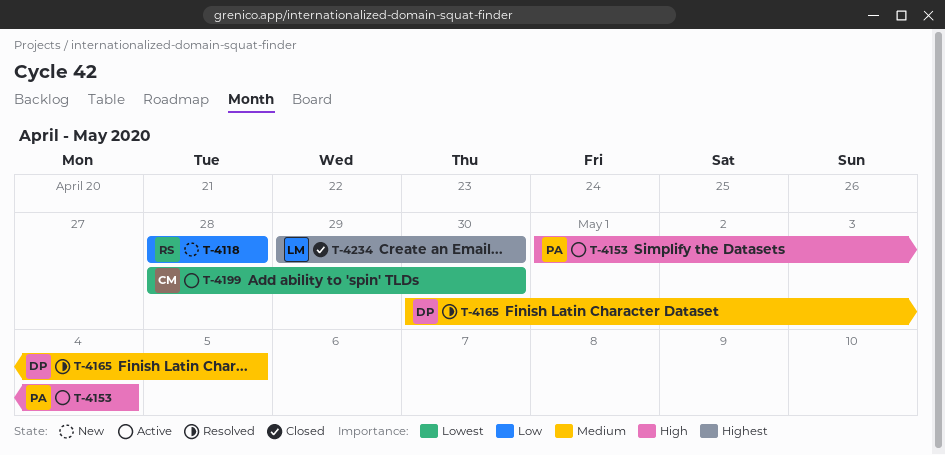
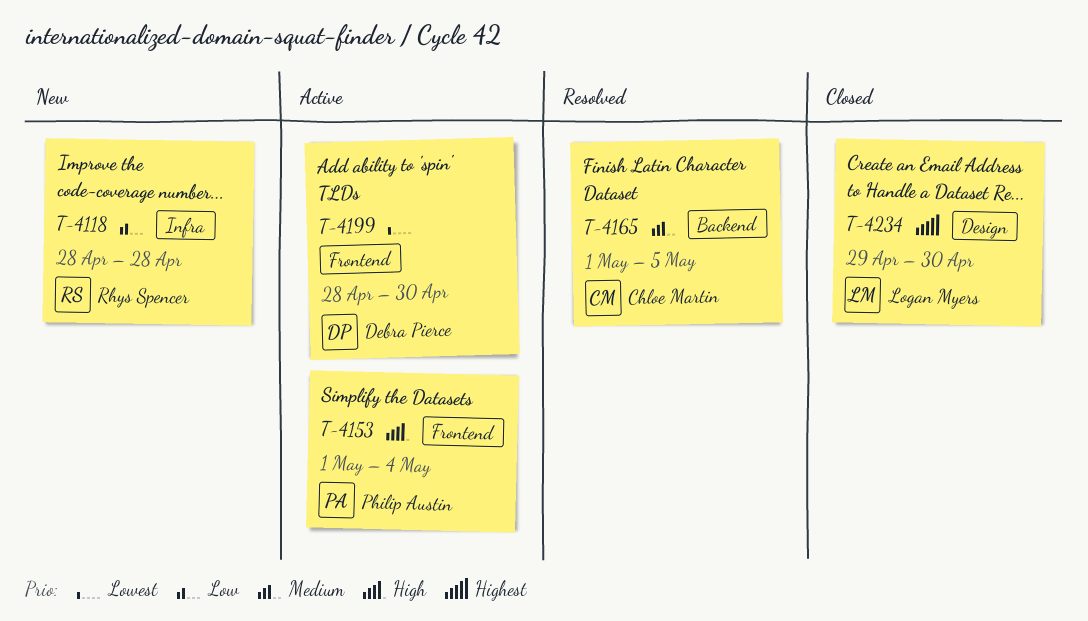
T-4165, owner: Debra Pierce -> Chloe Martin
T-4165, start: Apr 30 -> May 1
T-4199, owner: Chloe Martin -> Debra Pierce

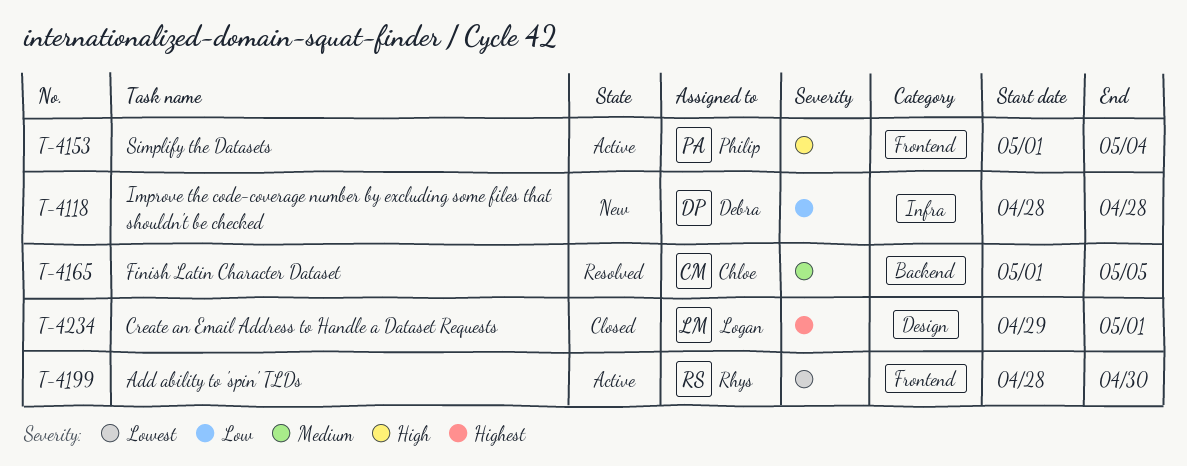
T-4118, owner: Rhys Spencer -> Debra Pierce
T-4199, owner: Debra Pierce -> Rhys Spencer
T-4234, due: Apr 30 -> May 1

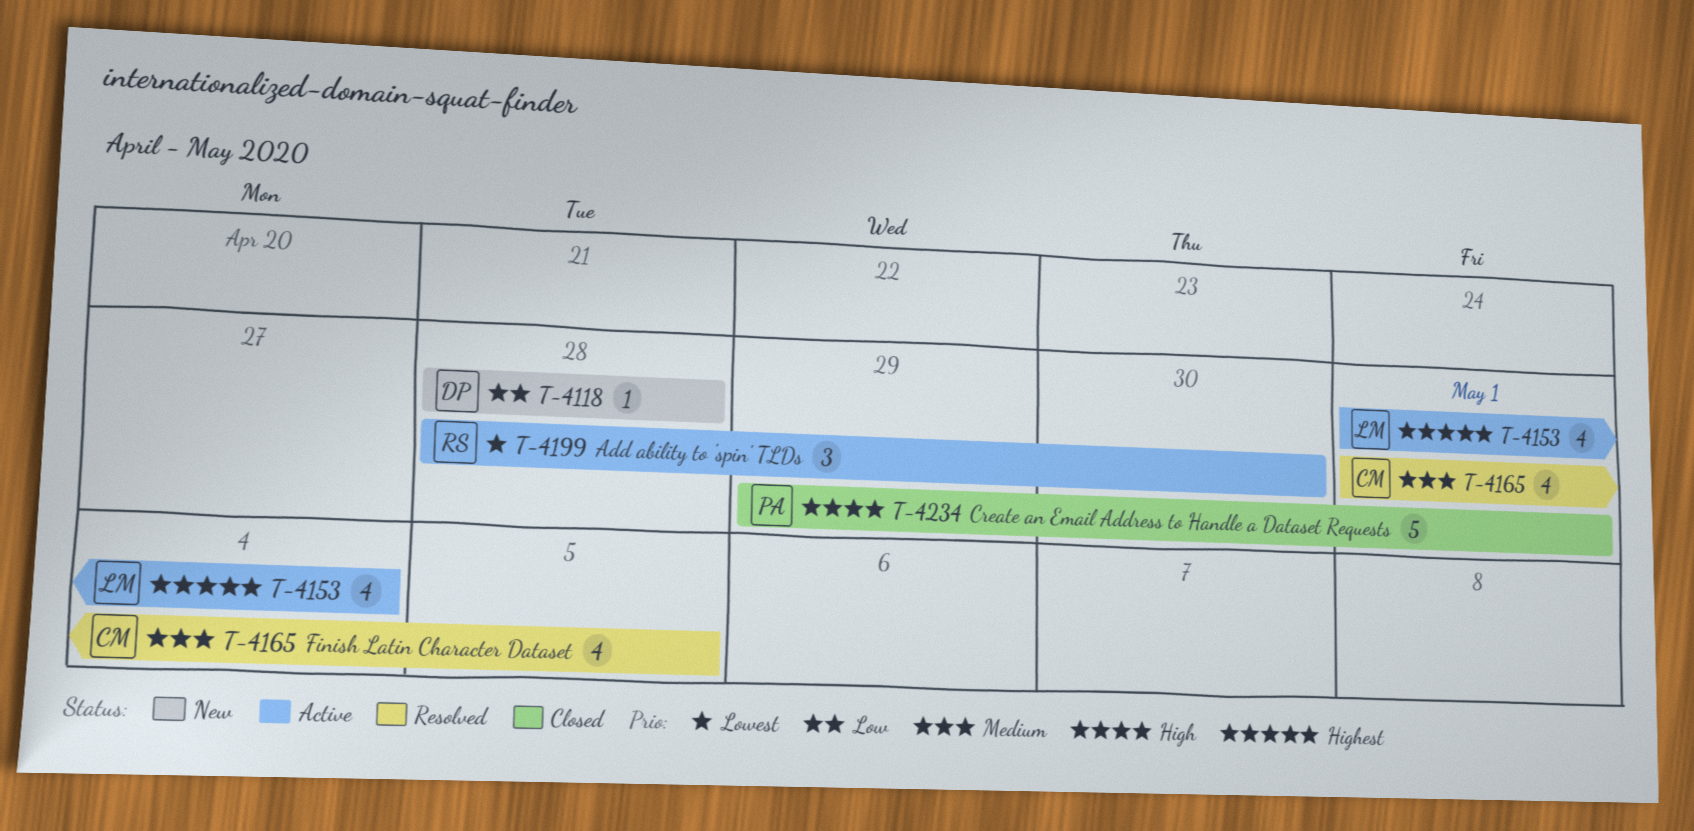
T-4153, owner: Philip -> Logan
T-4153, priority: High -> Highest
T-4234, owner: Logan -> Philip
T-4234, priority: Highest -> High

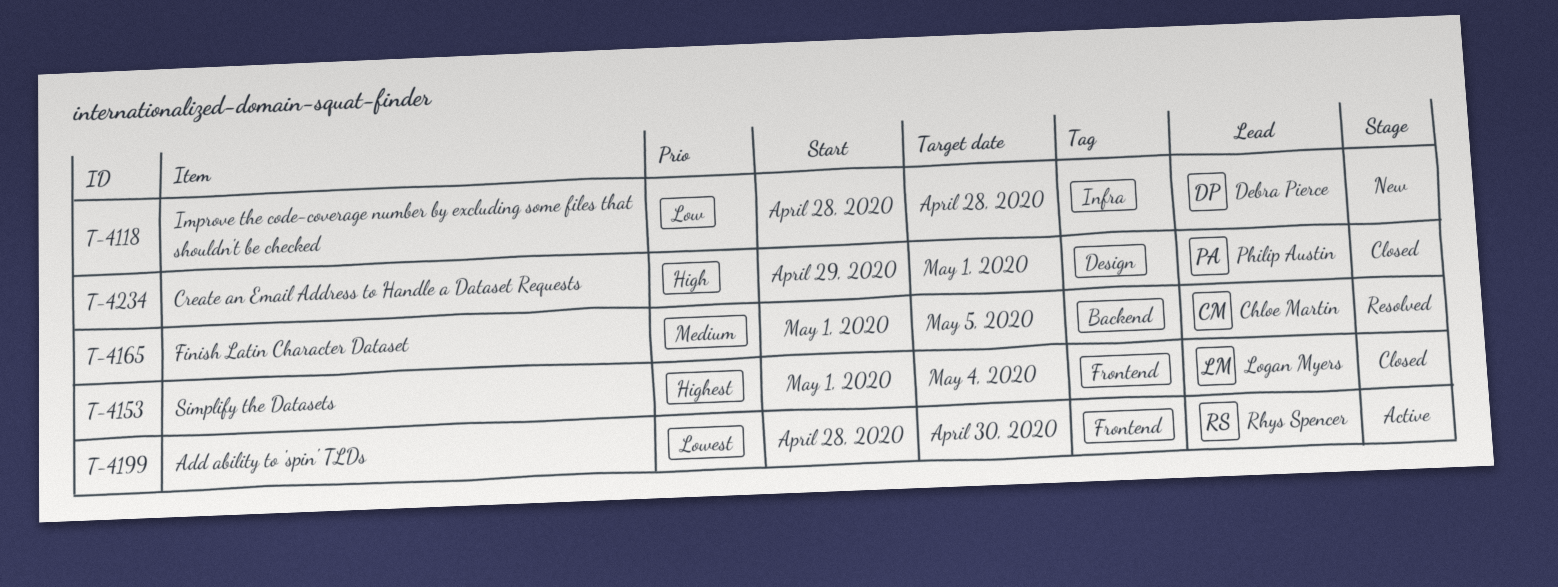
T-4153, status: Active -> Closed

